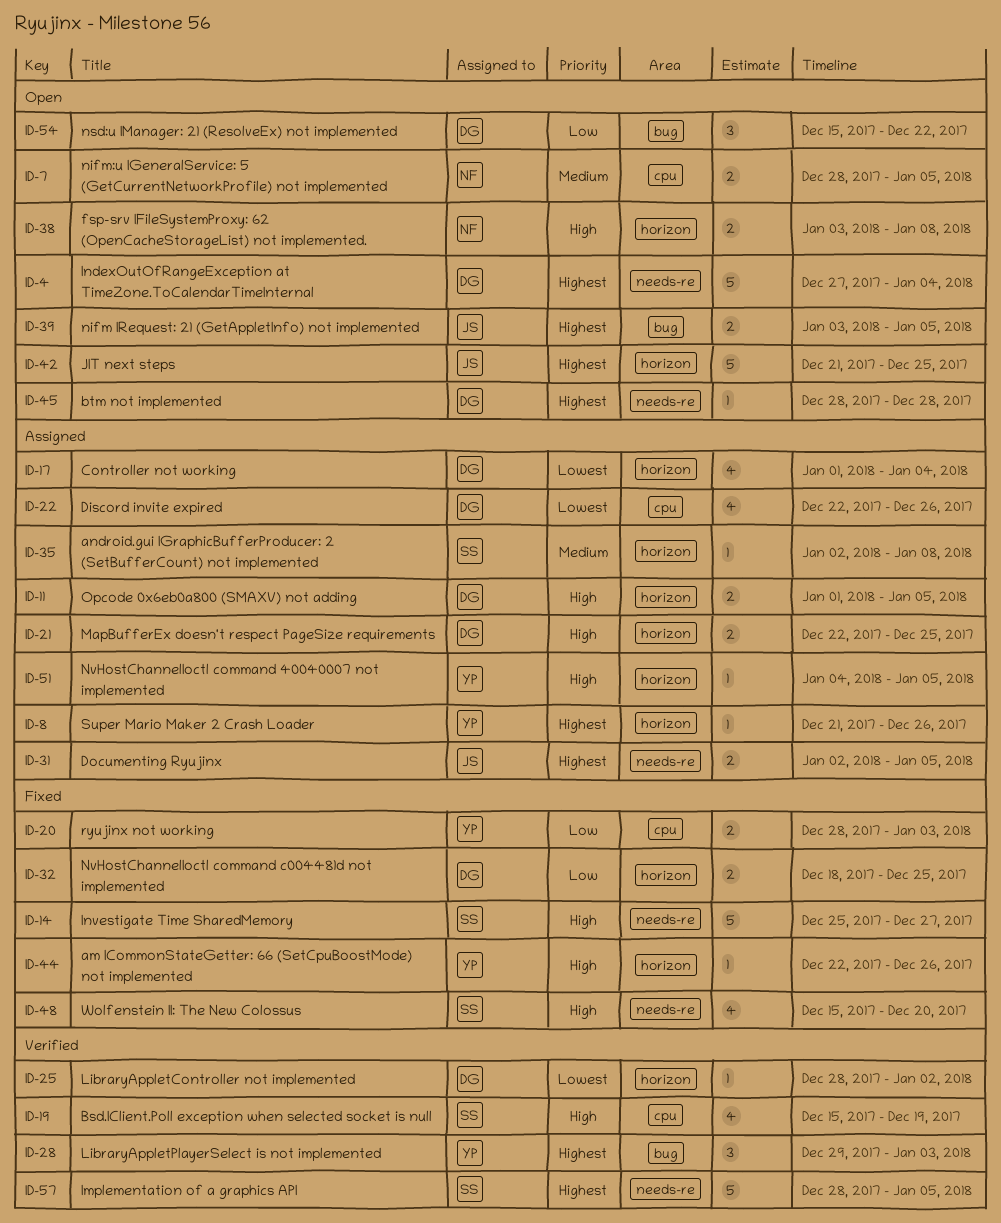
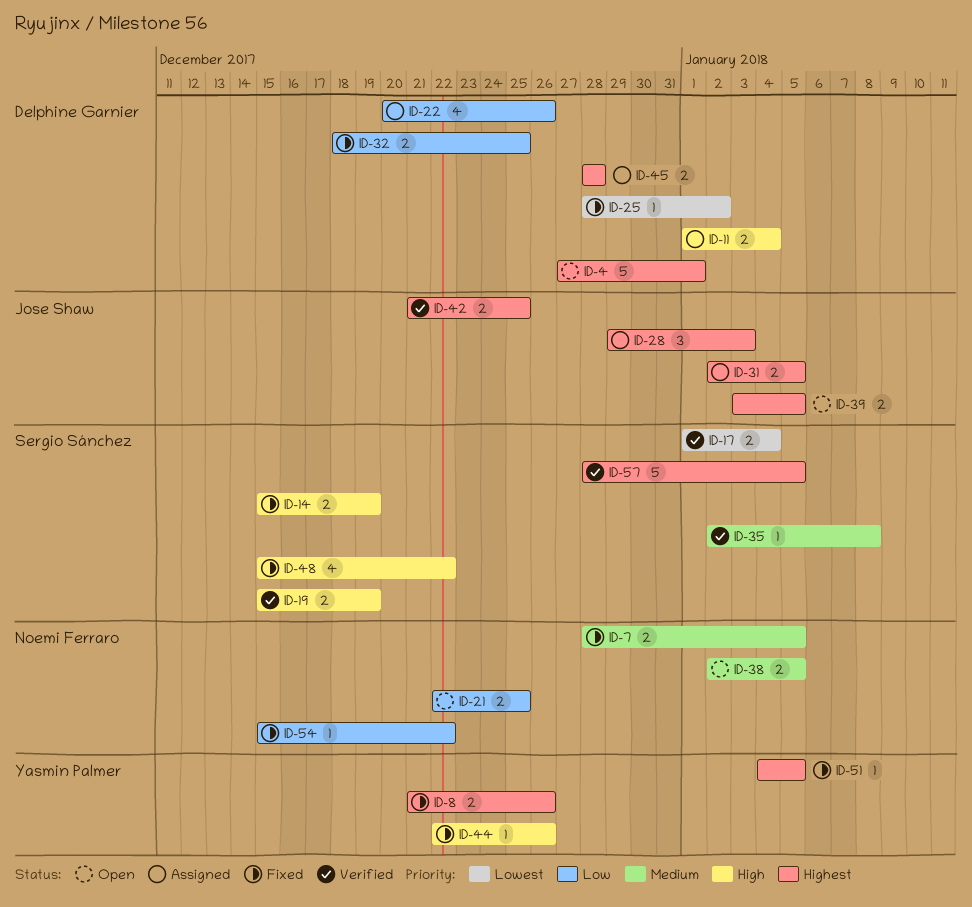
ID-4, due: Jan 4 -> Jan 1
ID-7, status: Open -> Fixed
ID-8, status: Assigned -> Fixed
ID-8, estimate: 1 -> 2
ID-11, due: Jan 5 -> Jan 4
ID-14, estimate: 5 -> 2
ID-14, start: Dec 25 -> Dec 15
ID-14, due: Dec 27 -> Dec 19
ID-17, status: Assigned -> Verified
ID-17, owner: Delphine Garnier -> Sergio Sánchez
ID-17, estimate: 4 -> 2
ID-19, estimate: 4 -> 2
ID-20: present -> none
ID-21, status: Assigned -> Open
ID-21, owner: Delphine Garnier -> Noemi Ferraro
ID-21, priority: High -> Low
ID-22, priority: Lowest -> Low
ID-22, start: Dec 22 -> Dec 20
ID-25, status: Verified -> Fixed
ID-28, status: Verified -> Assigned
ID-28, owner: Yasmin Palmer -> Jose Shaw
ID-35, status: Assigned -> Verified
ID-38, priority: High -> Medium
ID-38, start: Jan 3 -> Jan 2
ID-38, due: Jan 8 -> Jan 5
ID-42, status: Open -> Verified
ID-42, estimate: 5 -> 2
ID-45, status: Open -> Assigned
ID-45, estimate: 1 -> 2
ID-48, due: Dec 20 -> Dec 22
ID-51, status: Assigned -> Fixed
ID-51, priority: High -> Highest
ID-54, status: Open -> Fixed
ID-54, owner: Delphine Garnier -> Noemi Ferraro
ID-54, estimate: 3 -> 1

